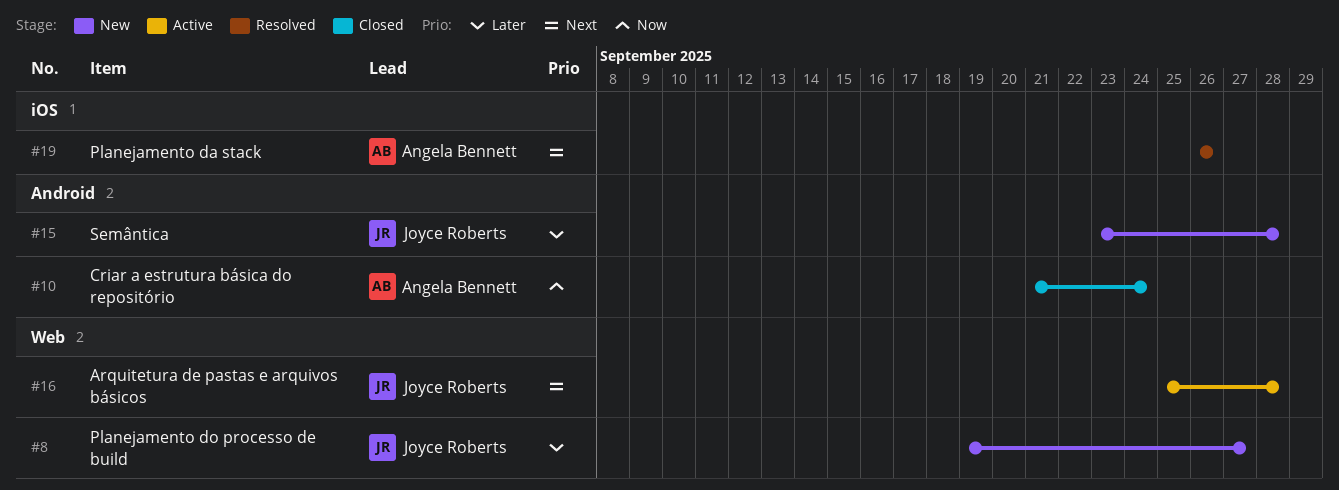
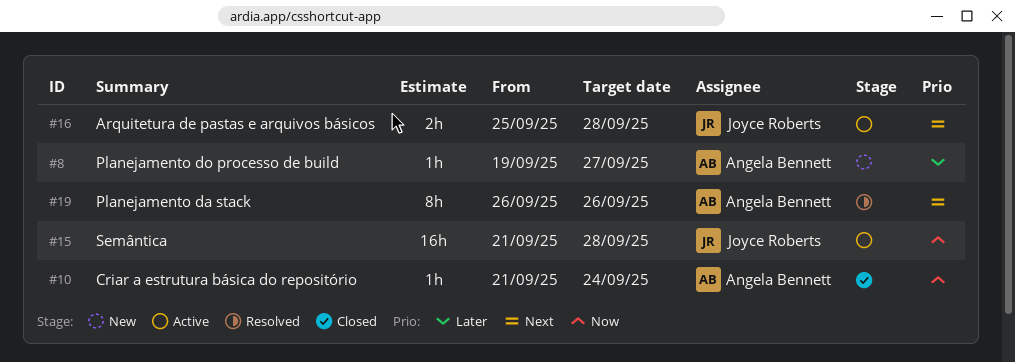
#8, owner: Joyce Roberts -> Angela Bennett
#15, status: New -> Active
#15, priority: Later -> Now
#15, start: Sep 23 -> Sep 21

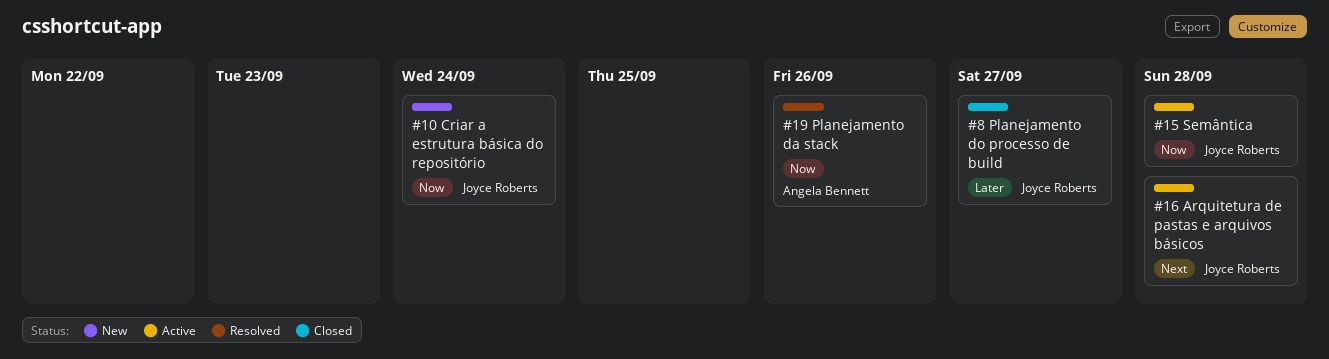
#8, status: New -> Closed
#8, owner: Angela Bennett -> Joyce Roberts
#10, status: Closed -> New
#10, owner: Angela Bennett -> Joyce Roberts
#19, priority: Next -> Now

